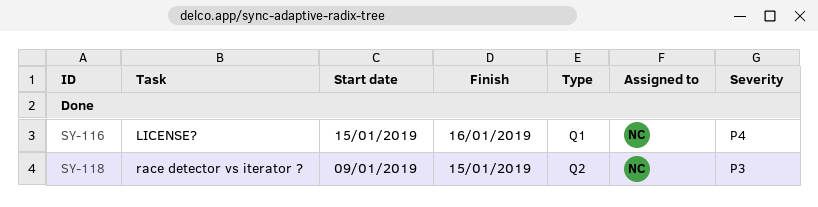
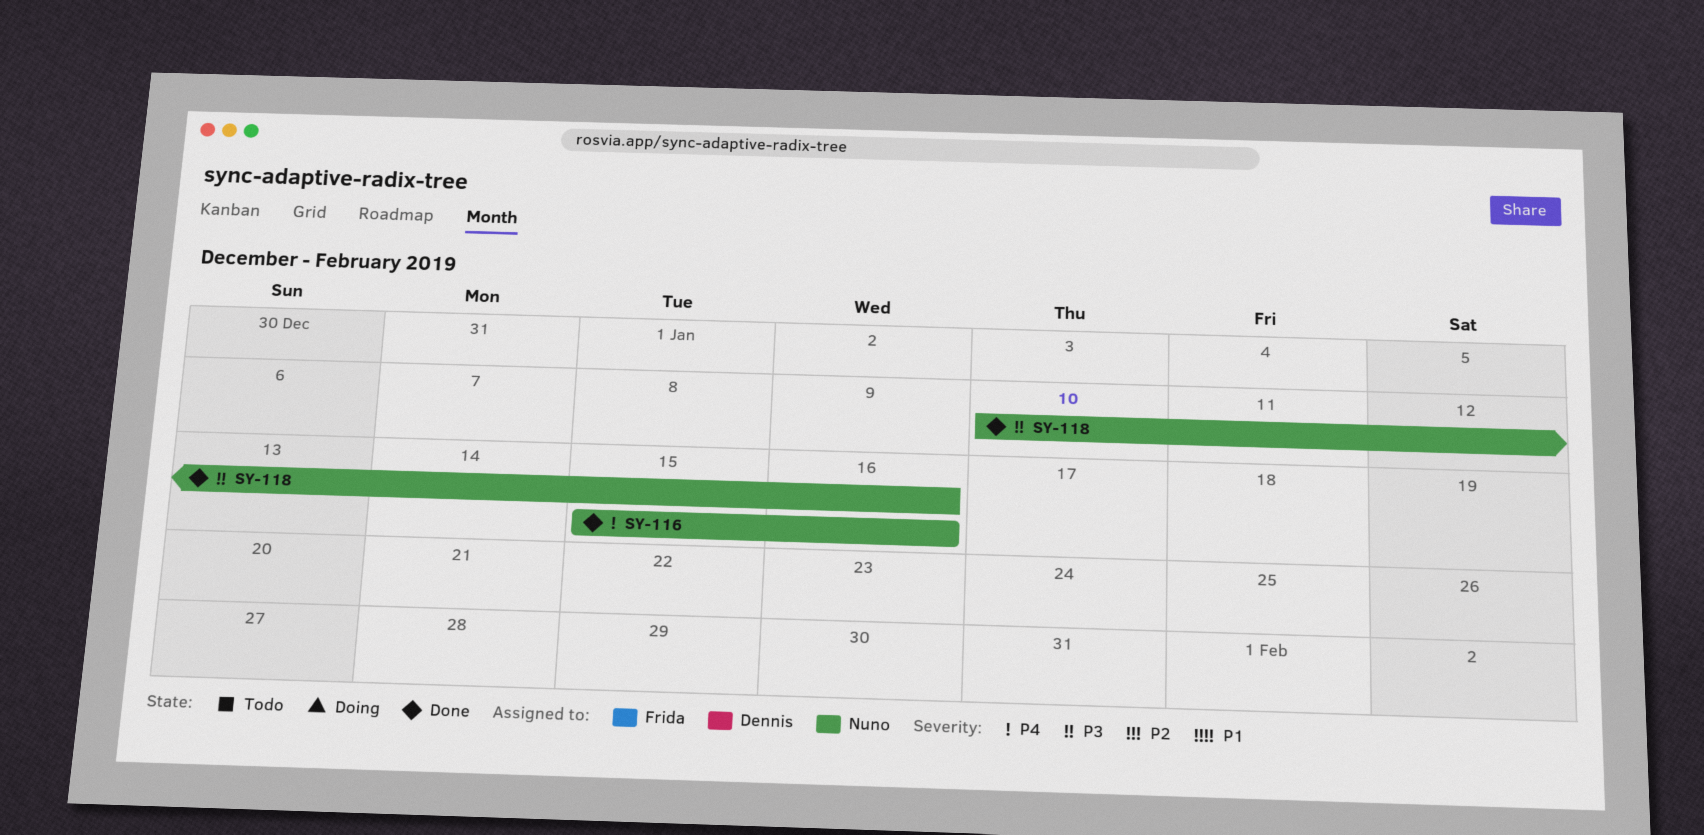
SY-118, start: Jan 9 -> Jan 10
SY-118, due: Jan 15 -> Jan 16

